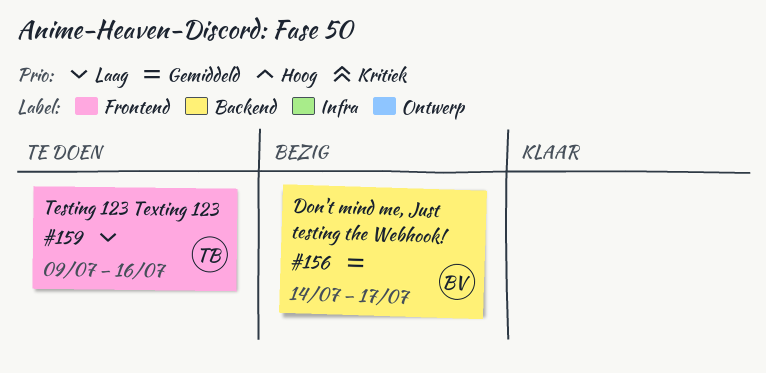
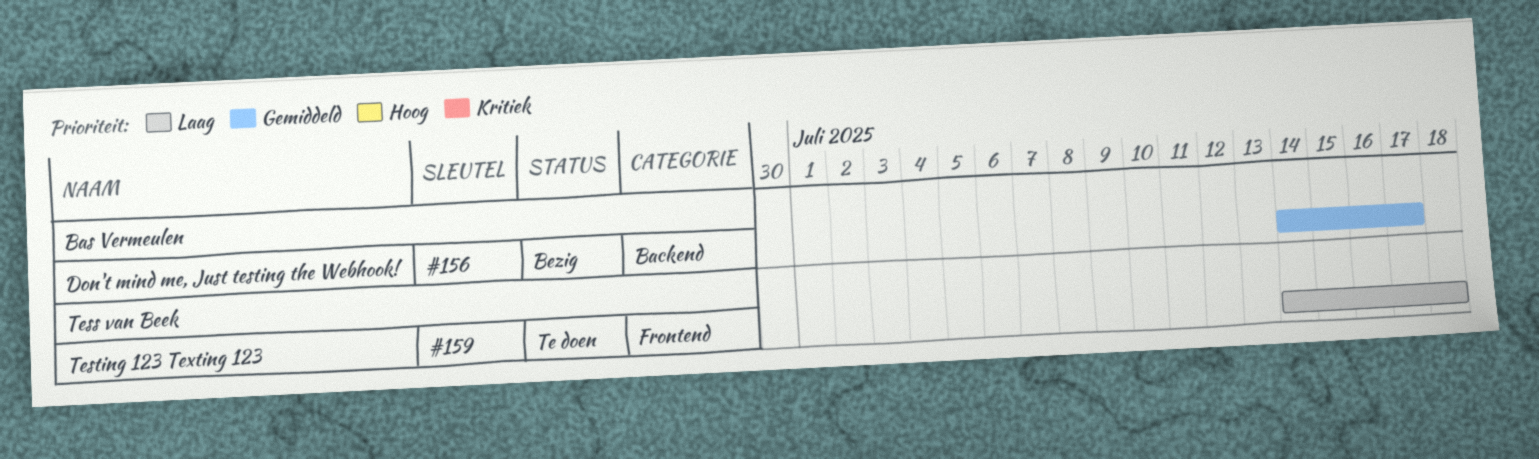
#159, start: Jul 9 -> Jul 14
#159, due: Jul 16 -> Jul 18

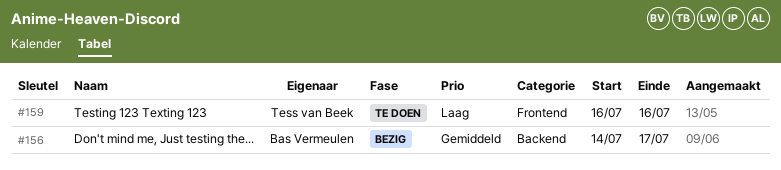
#159, start: Jul 14 -> Jul 16
#159, due: Jul 18 -> Jul 16

